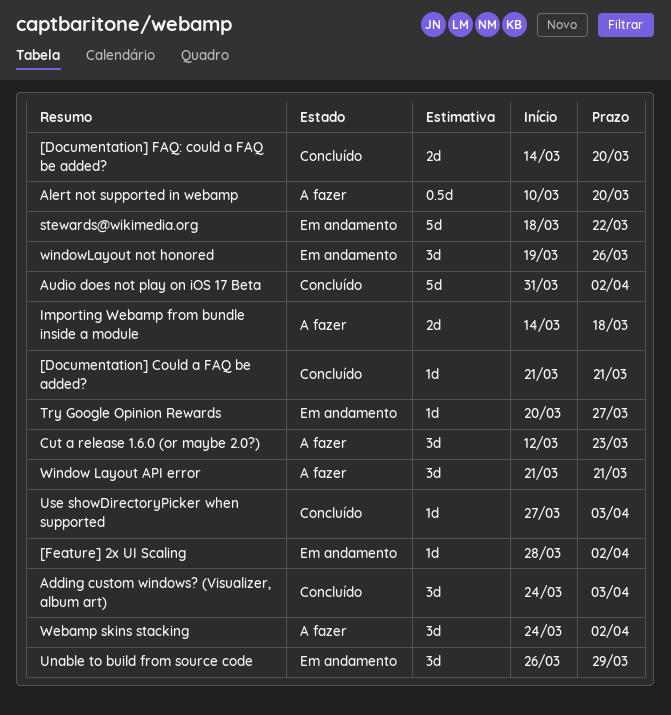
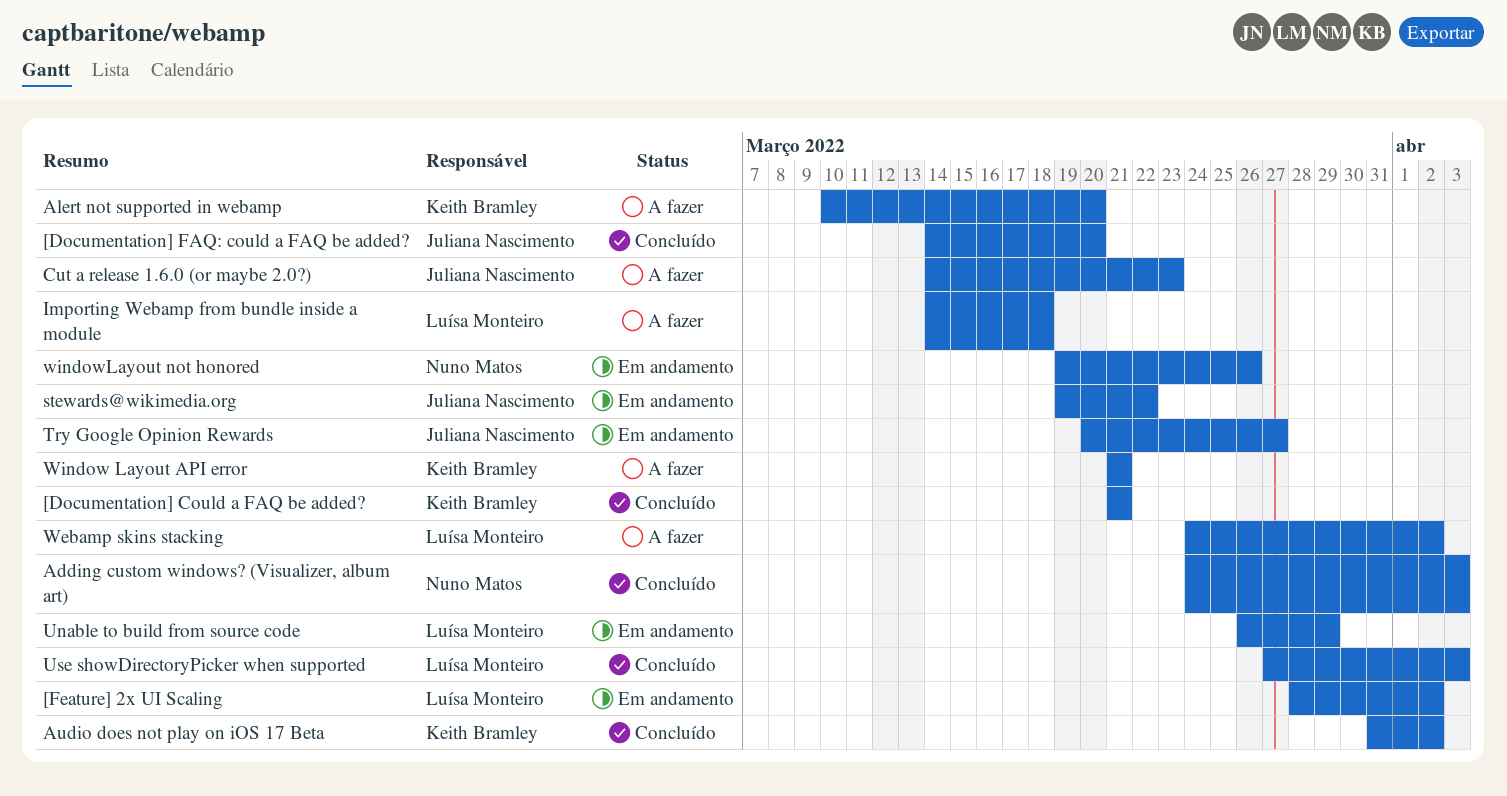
Cut a release 1.6.0 (or maybe 2.0?), start: Mar 12 -> Mar 14
stewards@wikimedia.org, start: Mar 18 -> Mar 19

